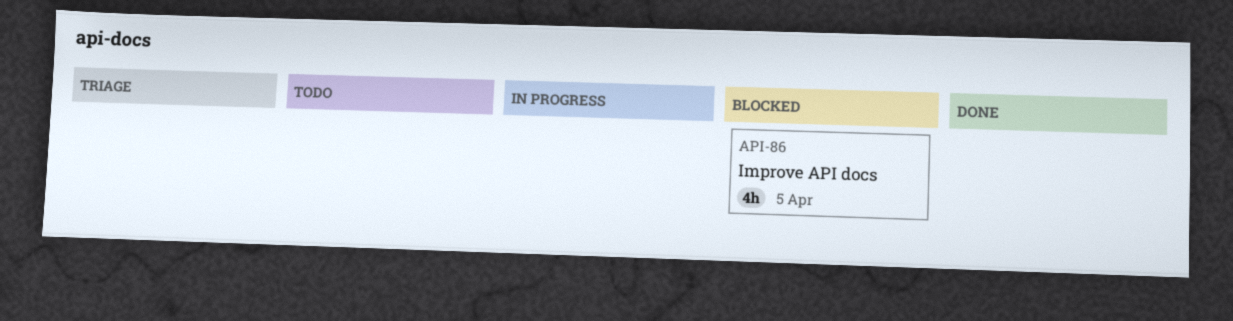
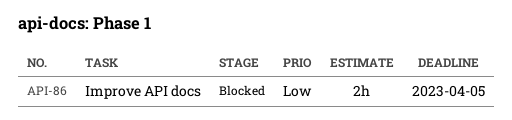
API-86, estimate: 4h -> 2h

